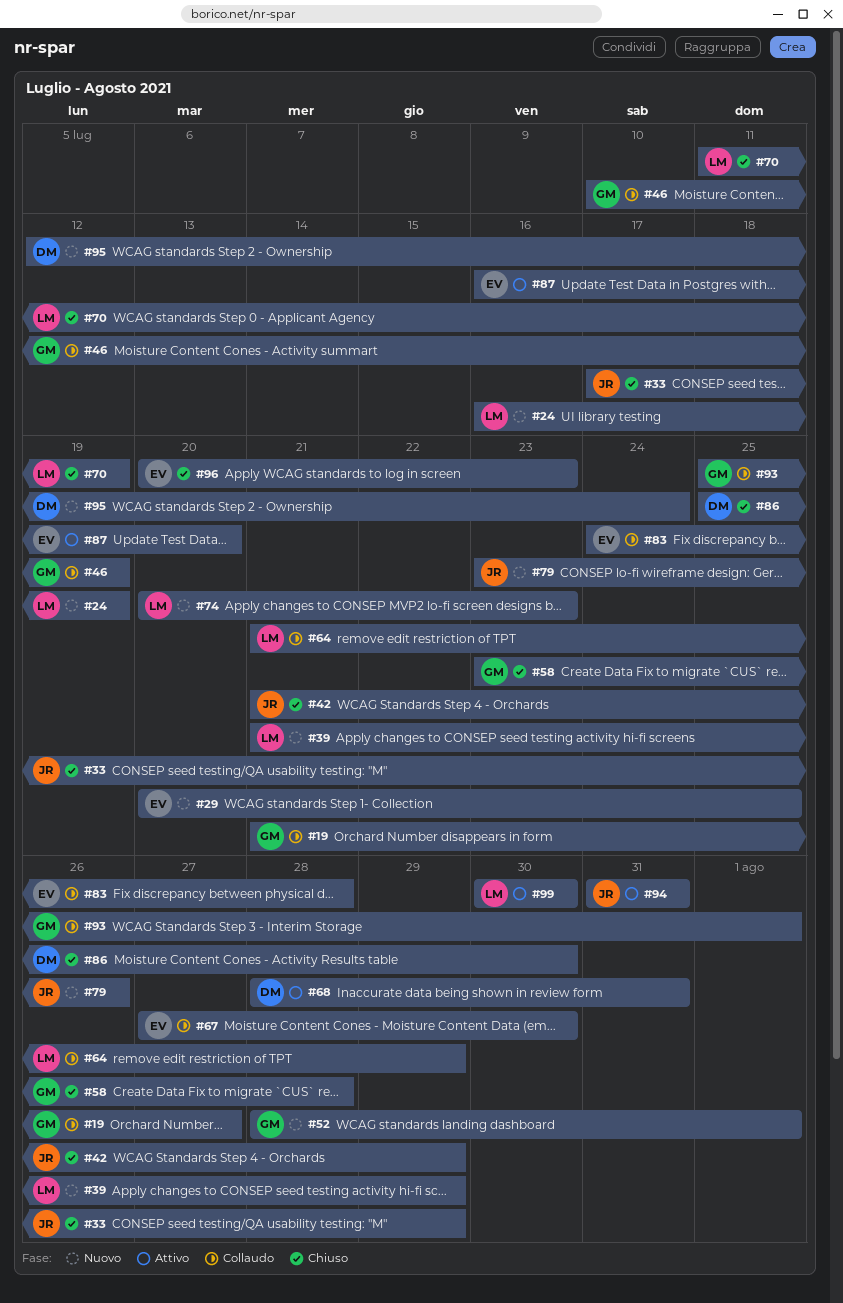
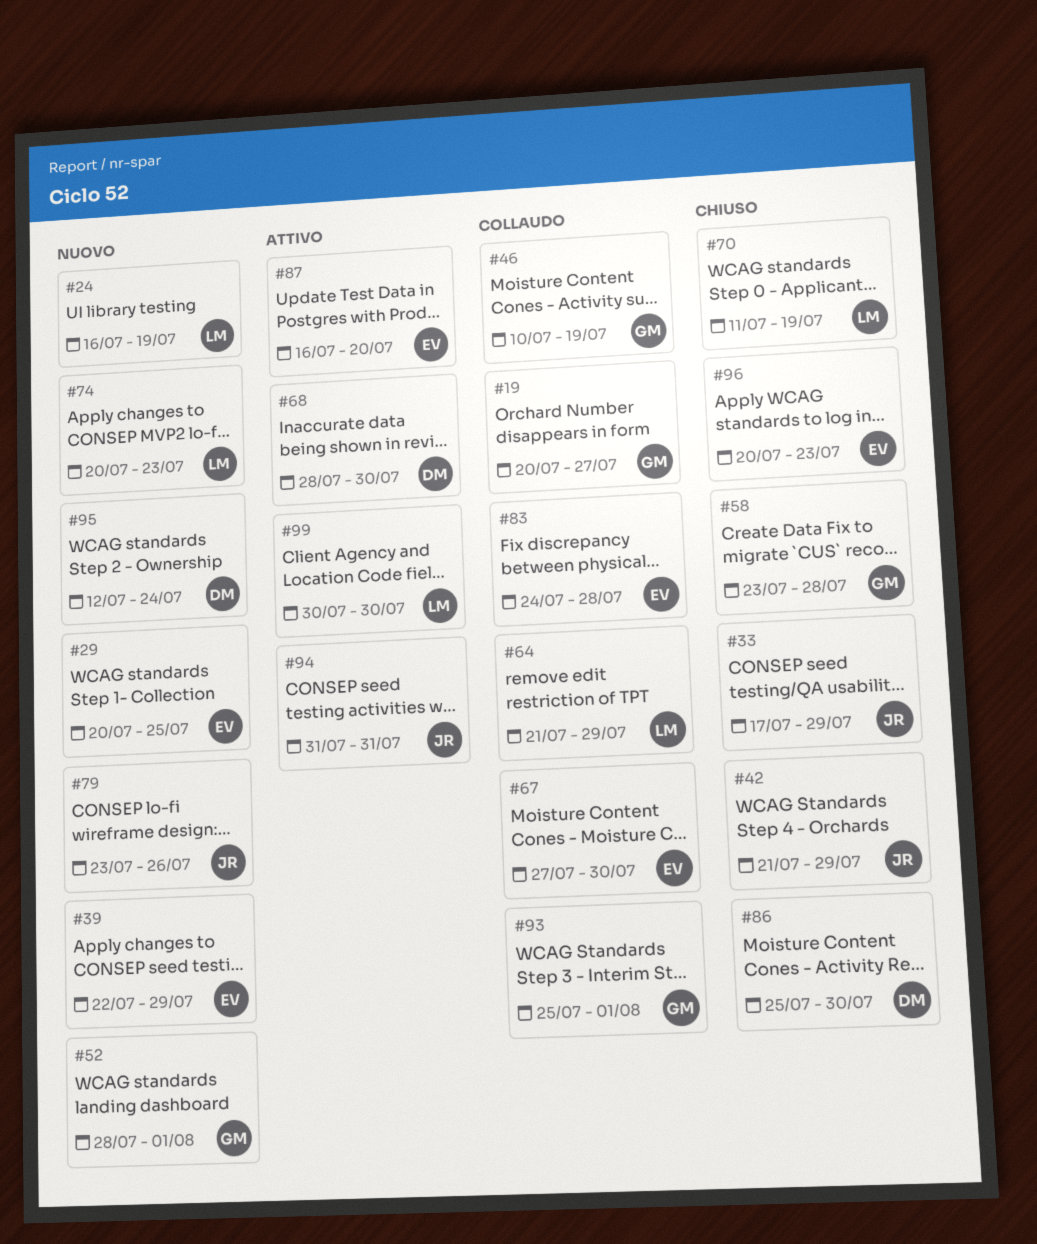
#19, start: Jul 21 -> Jul 20
#39, owner: LM -> EV
#39, start: Jul 21 -> Jul 22
#68, due: Jul 31 -> Jul 30

